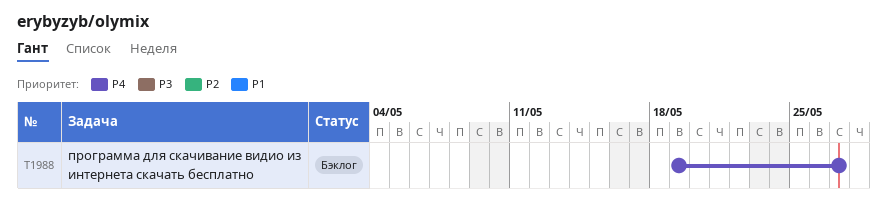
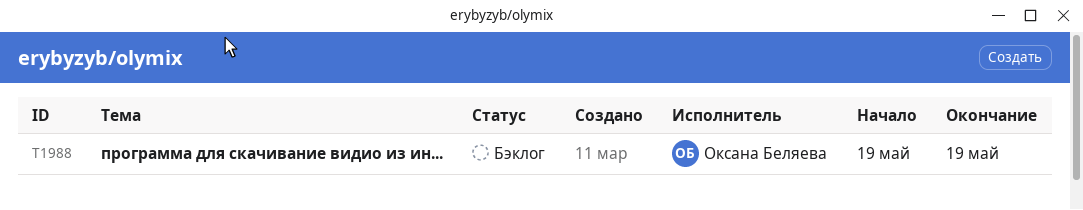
T1988, due: May 27 -> May 19

